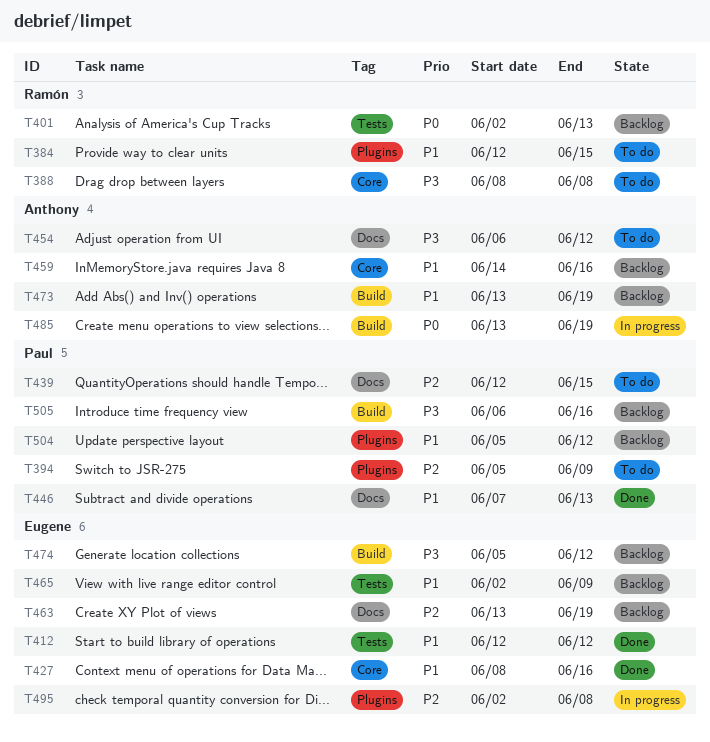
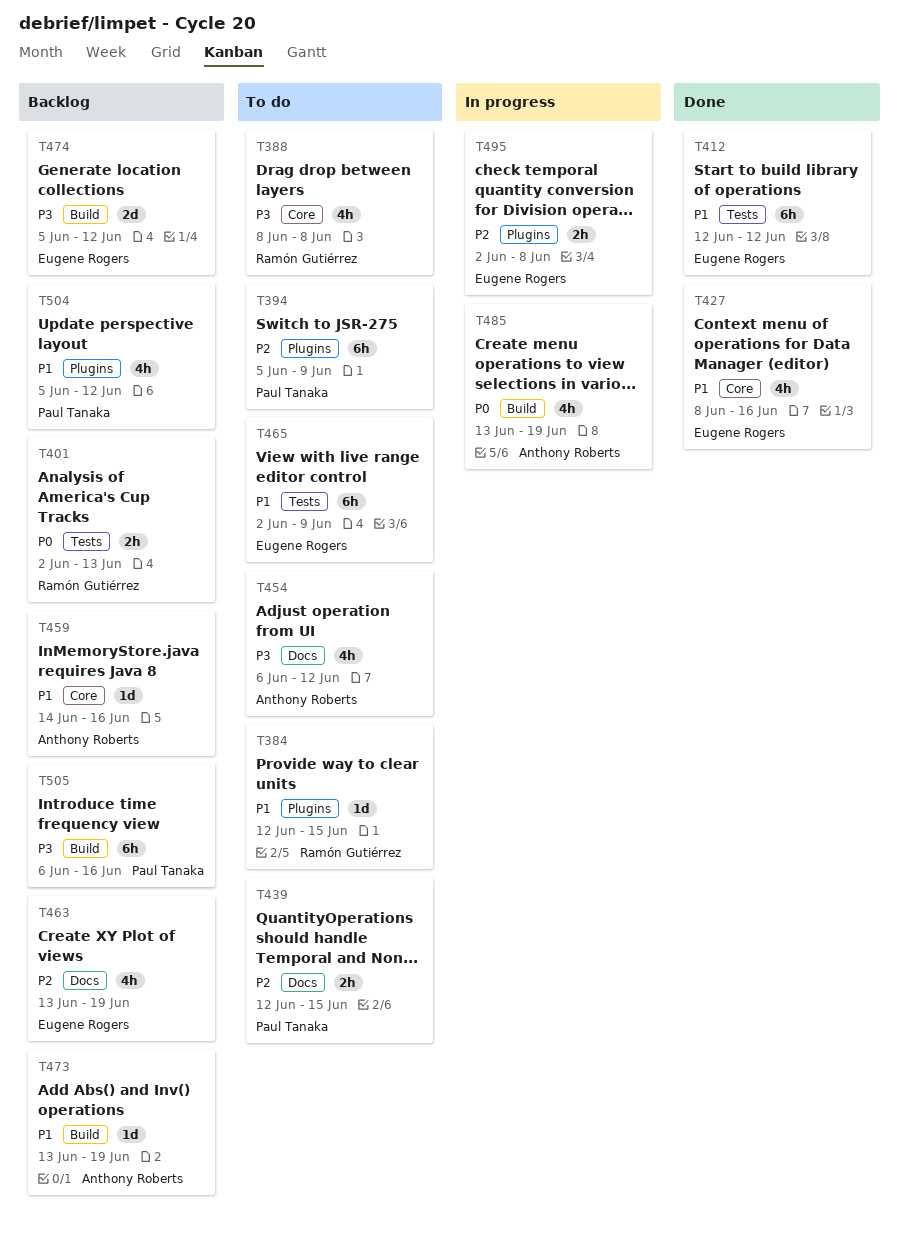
T446: present -> none
T465, status: Backlog -> To do

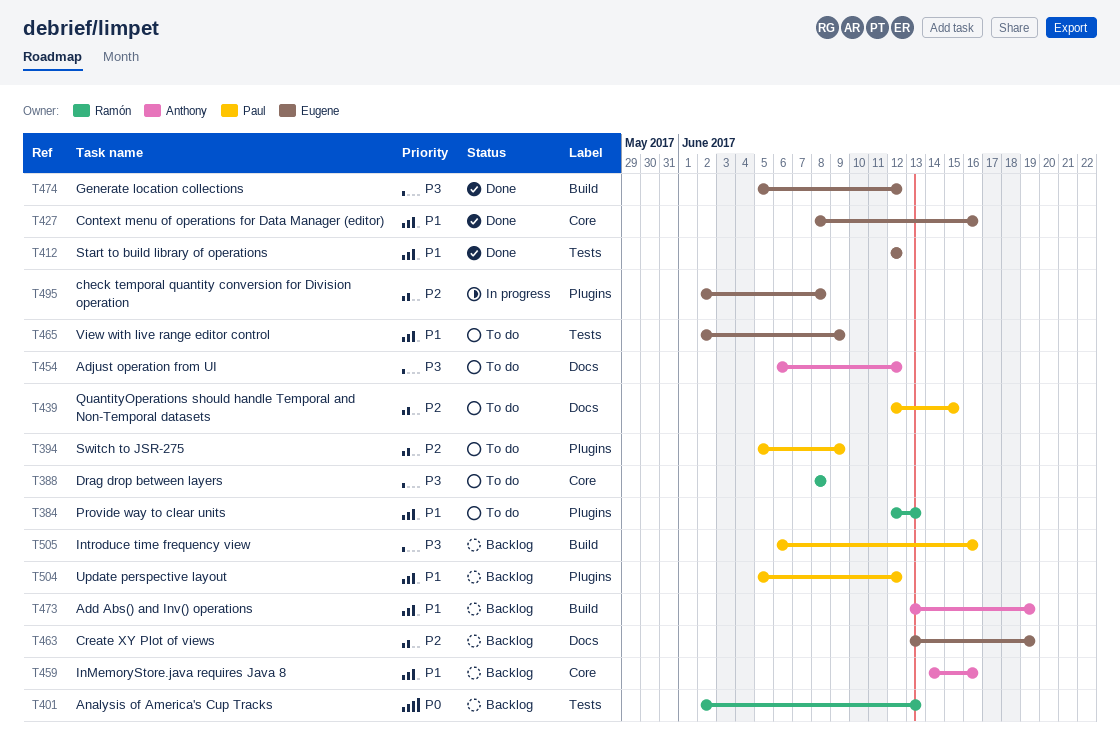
T384, due: Jun 15 -> Jun 13
T474, status: Backlog -> Done
T485: present -> none

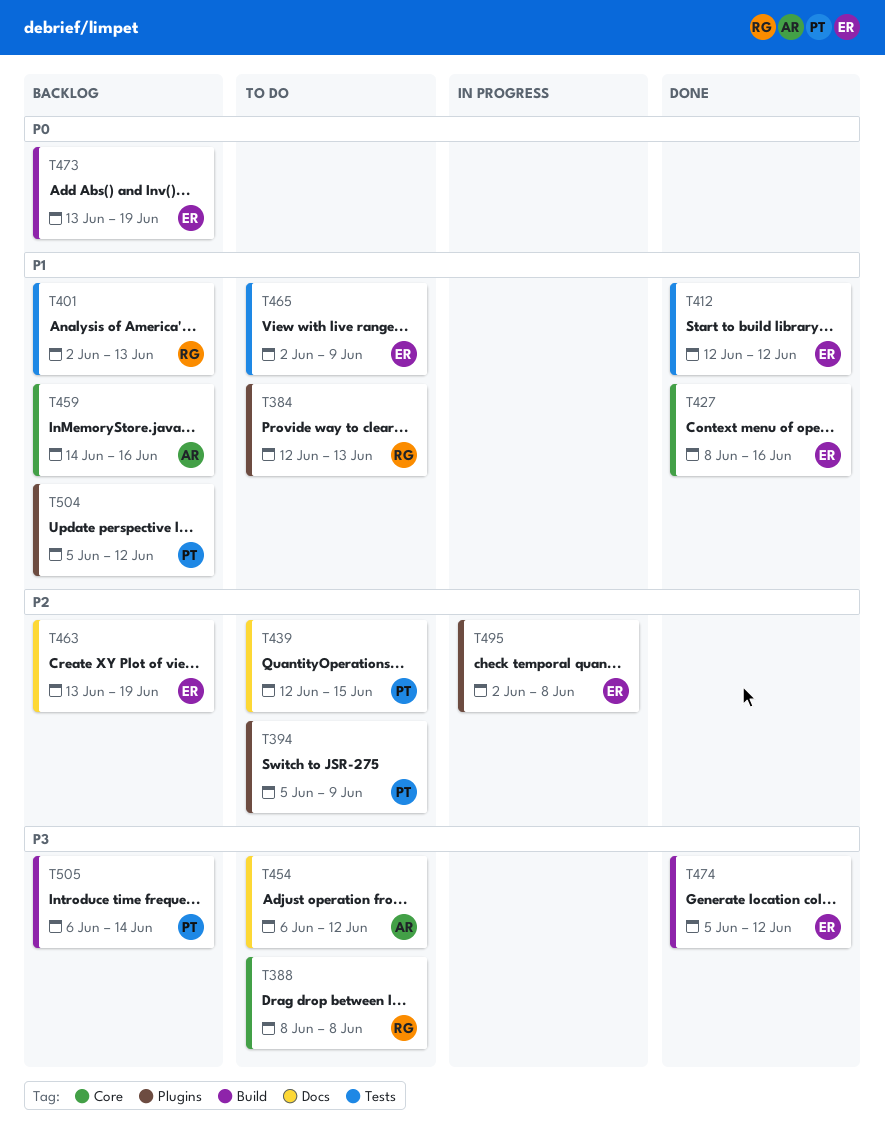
T401, priority: P0 -> P1
T473, owner: Anthony -> Eugene
T473, priority: P1 -> P0
T505, due: Jun 16 -> Jun 14

